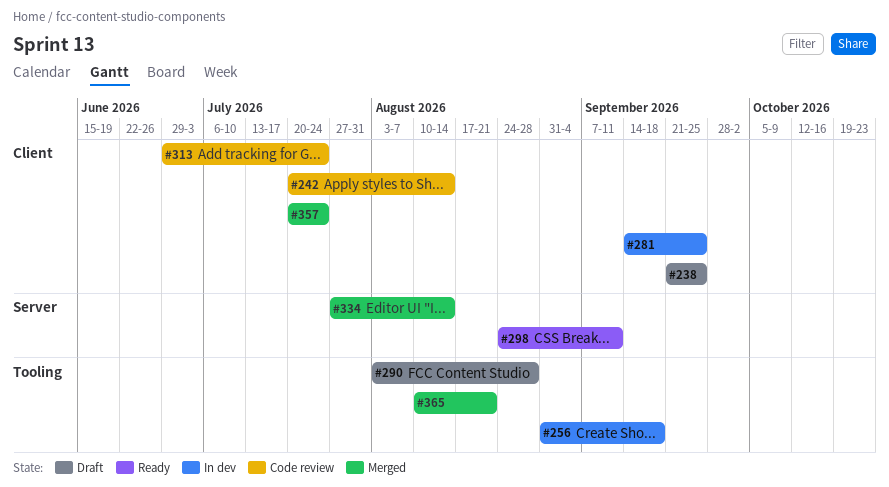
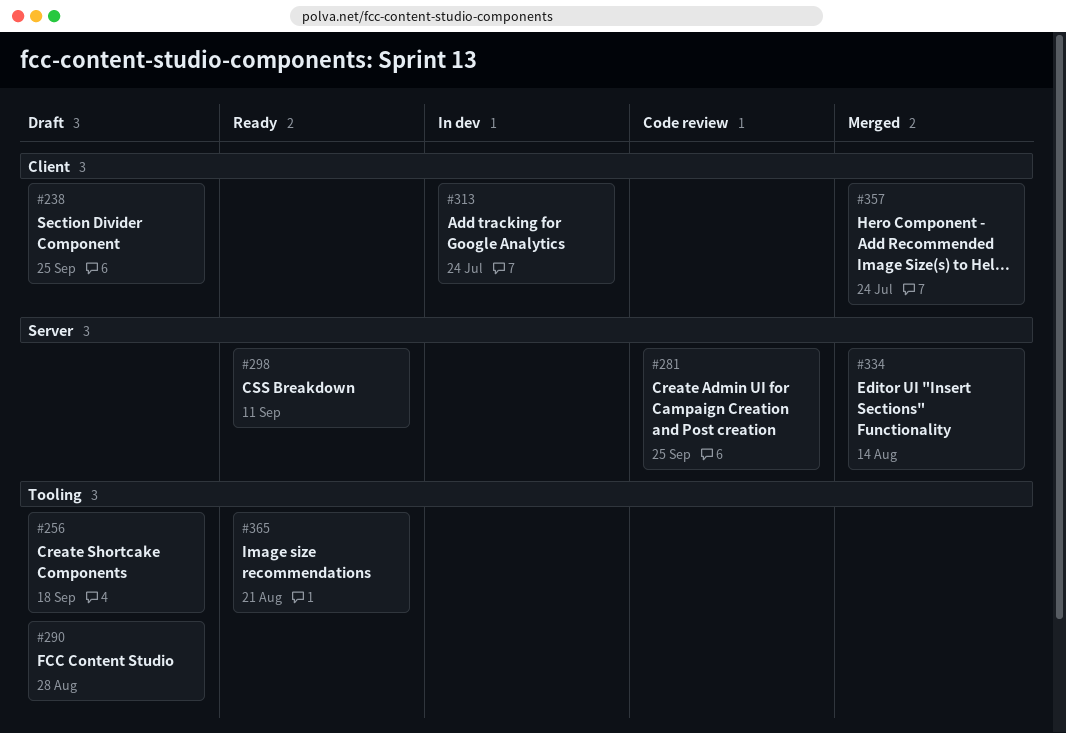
#242: present -> none
#256, status: In dev -> Draft
#281, status: In dev -> Code review
#281, label: Client -> Server
#313, status: Code review -> In dev
#365, status: Merged -> Ready

